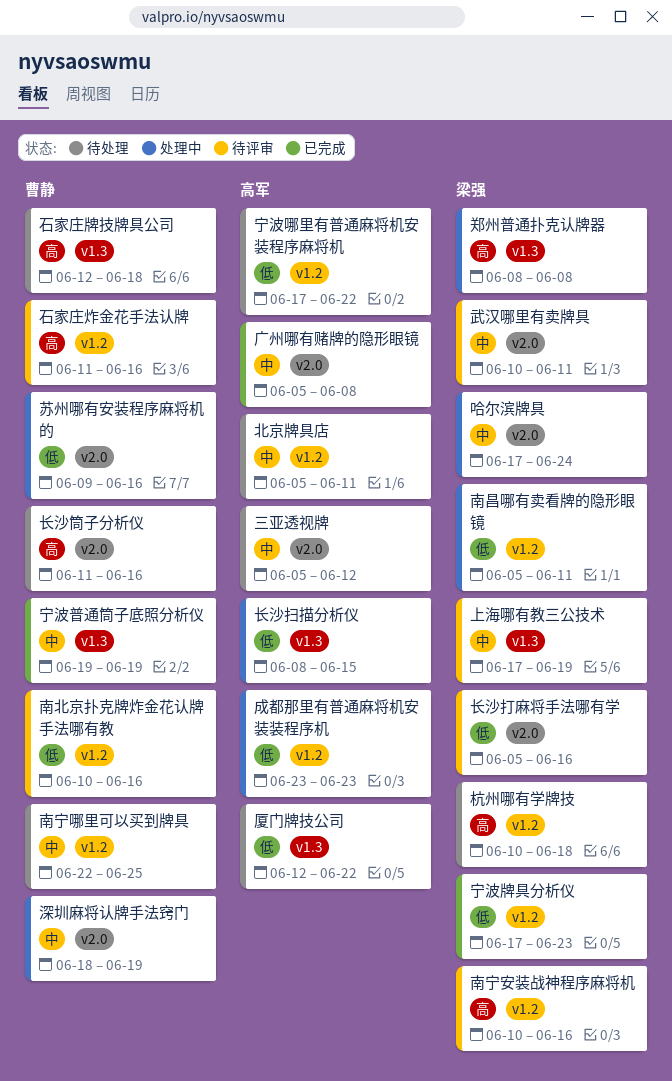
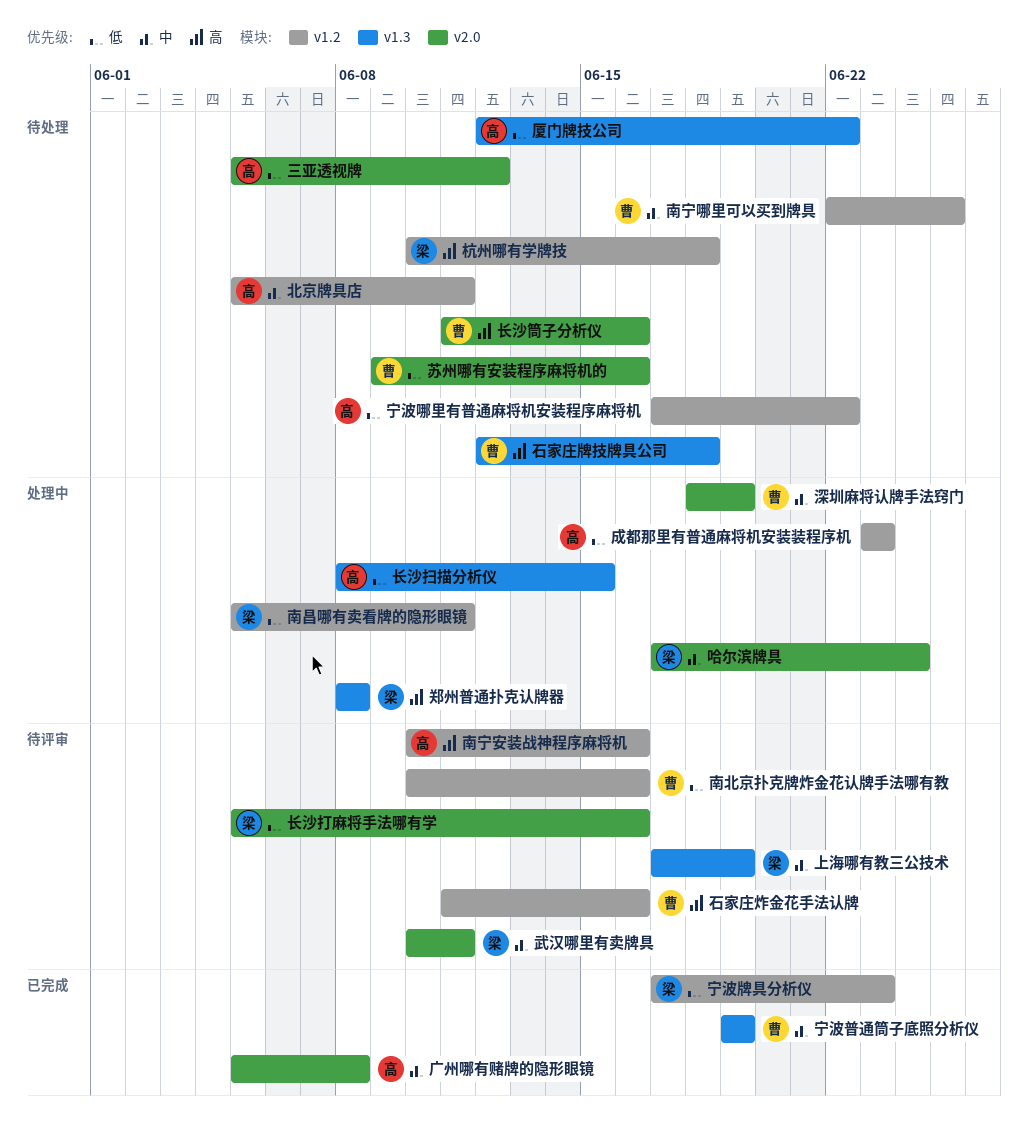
三亚透视牌, priority: 中 -> 低
南宁安装战神程序麻将机, owner: 梁强 -> 高军
苏州哪有安装程序麻将机的, status: 处理中 -> 待处理

